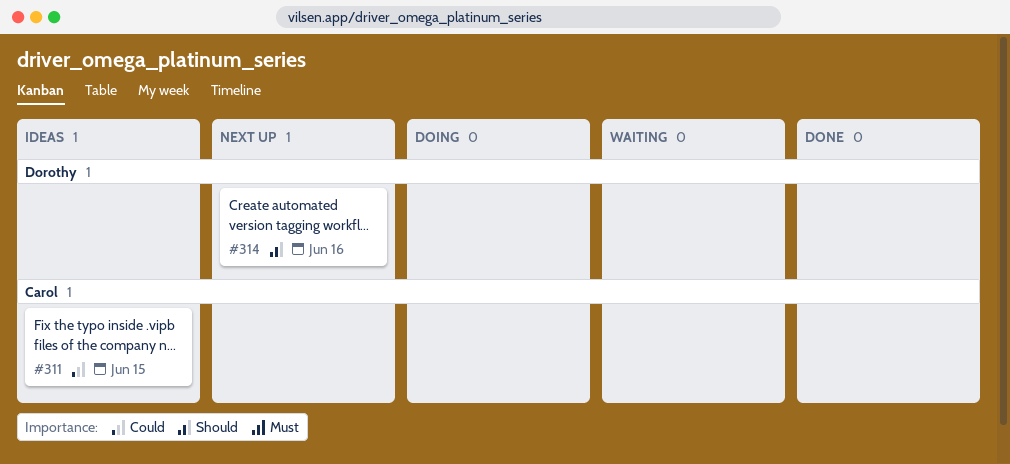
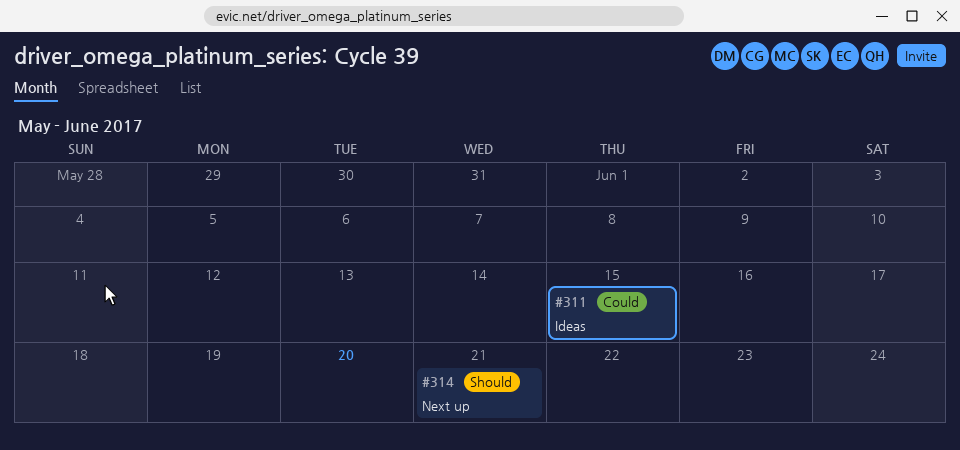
#314, due: Jun 16 -> Jun 21

